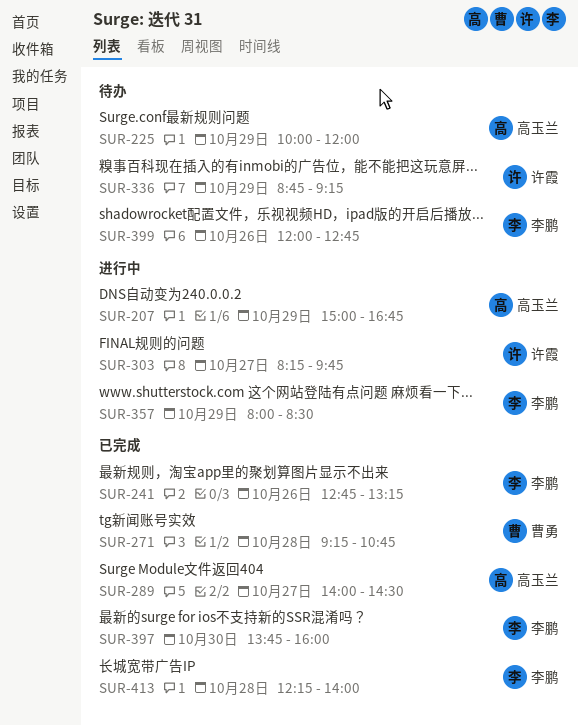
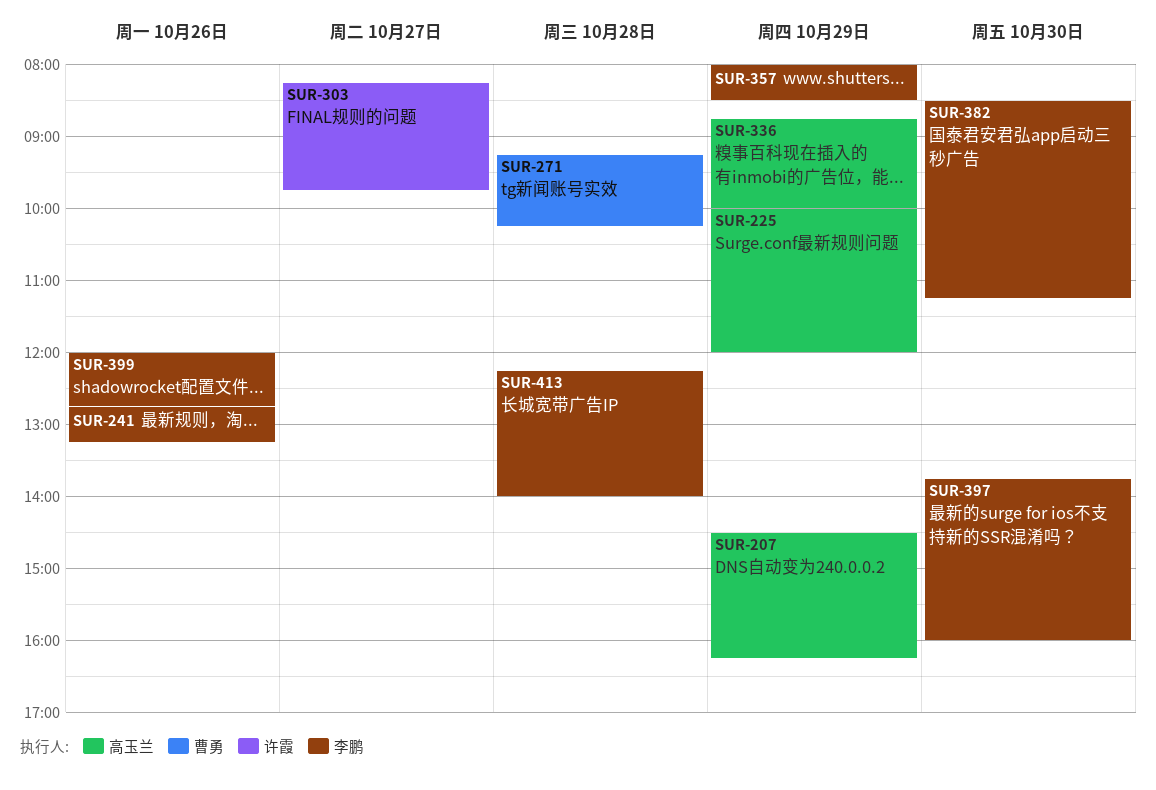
SUR-207, begins: 15:00 -> 14:30
SUR-207, ends: 16:45 -> 16:15
SUR-271, ends: 10:45 -> 10:15
SUR-289: present -> none
SUR-336, owner: 许霞 -> 高玉兰
SUR-336, ends: 09:15 -> 10:00
SUR-382: none -> present

